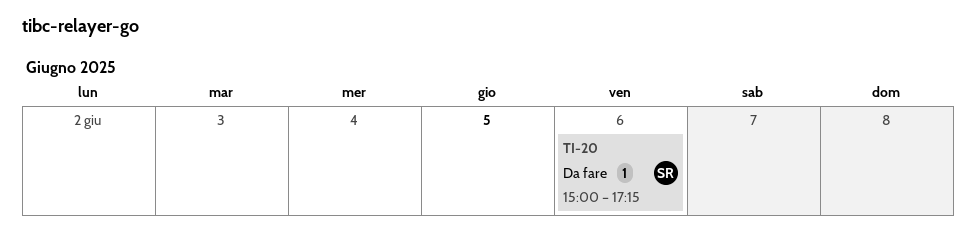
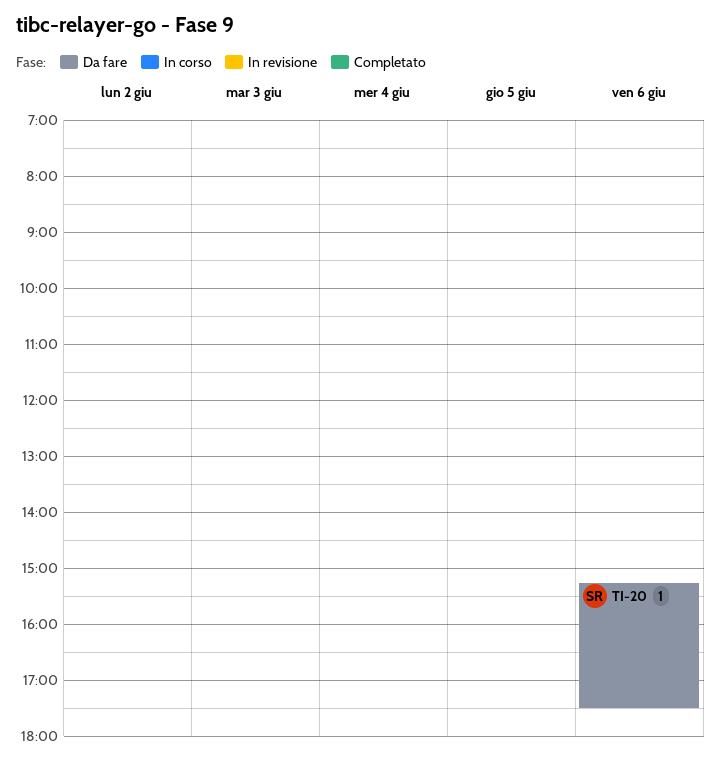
TI-20, begins: 15:00 -> 15:15
TI-20, ends: 17:15 -> 17:30

